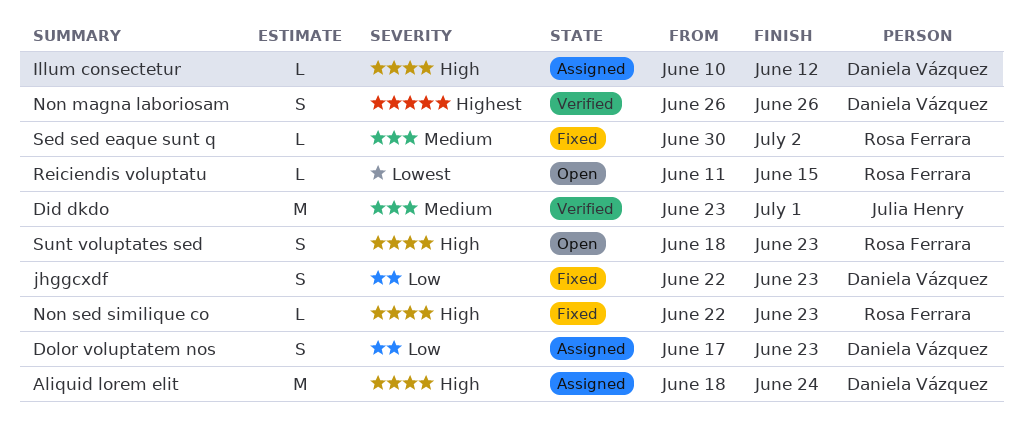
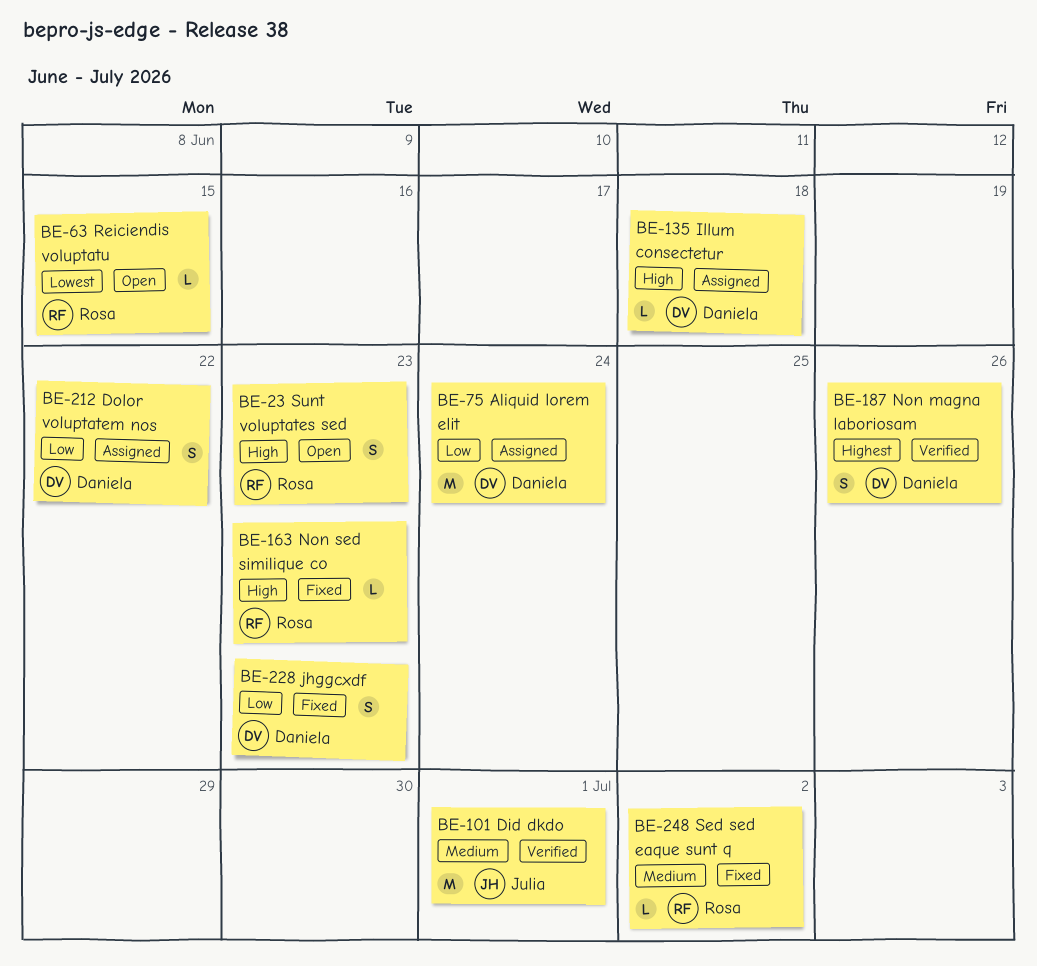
Aliquid lorem elit, priority: High -> Low
Dolor voluptatem nos, due: Jun 23 -> Jun 22
Illum consectetur, due: Jun 12 -> Jun 18

